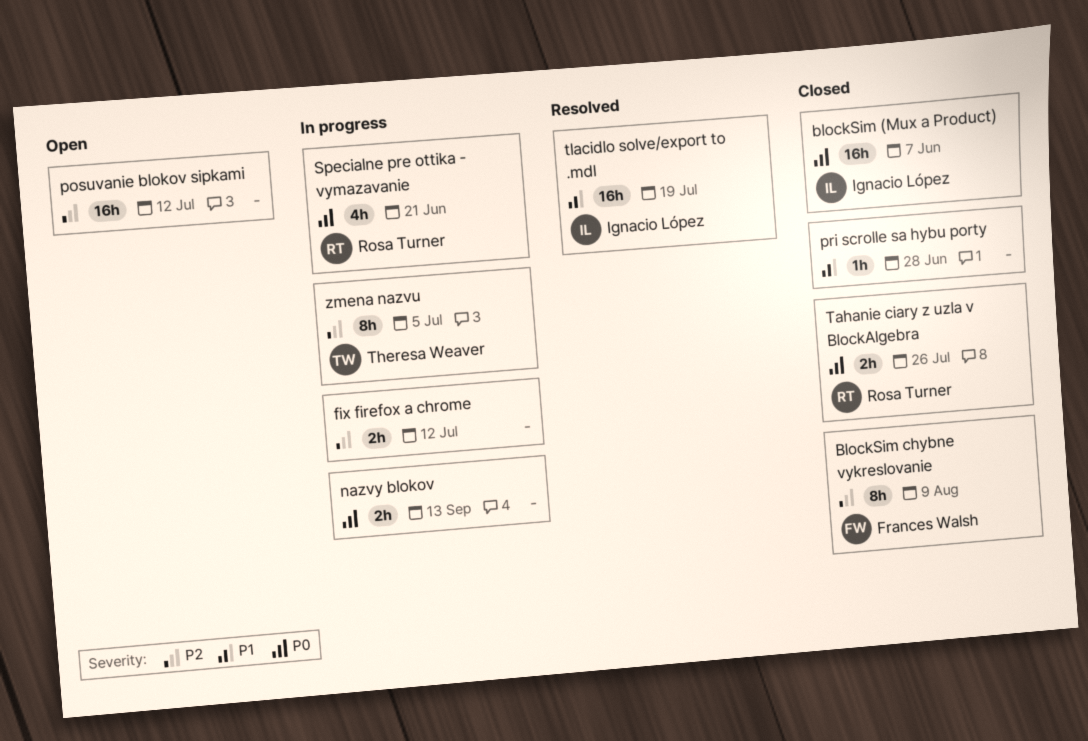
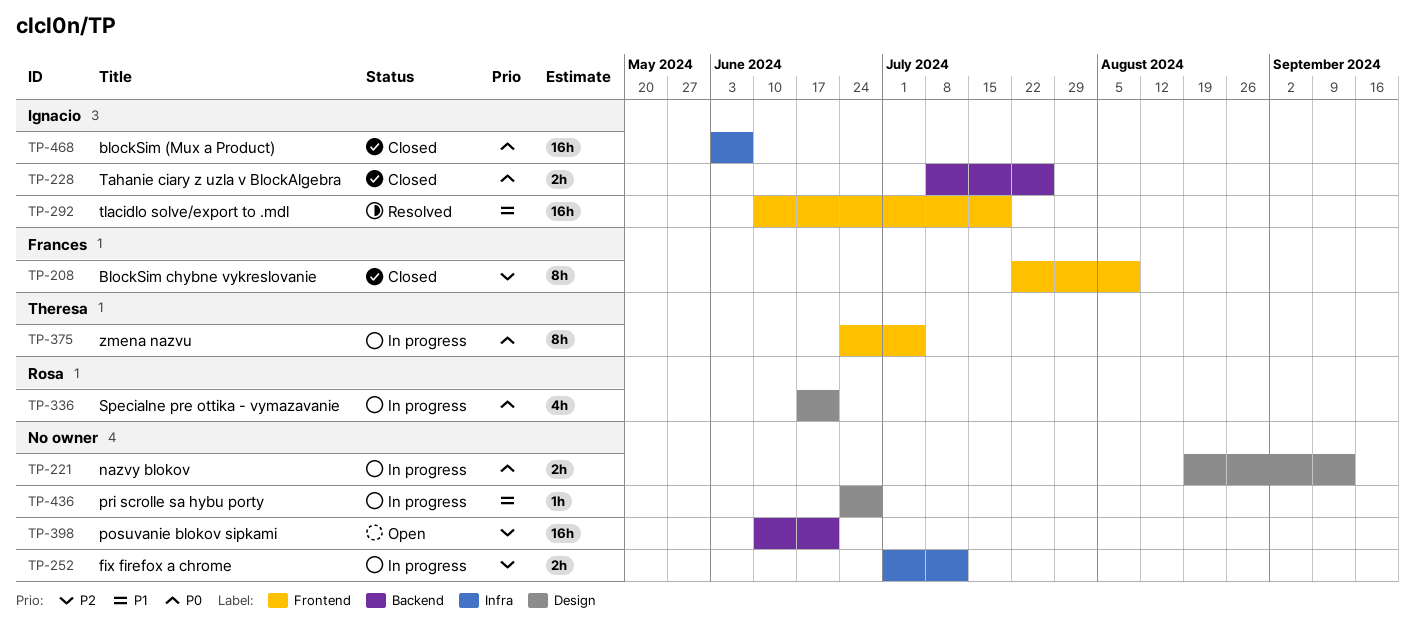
posuvanie blokov sipkami, due: Jul 12 -> Jun 21
pri scrolle sa hybu porty, status: Closed -> In progress
Tahanie ciary z uzla v BlockAlgebra, owner: Rosa Turner -> Ignacio López
zmena nazvu, priority: P2 -> P0

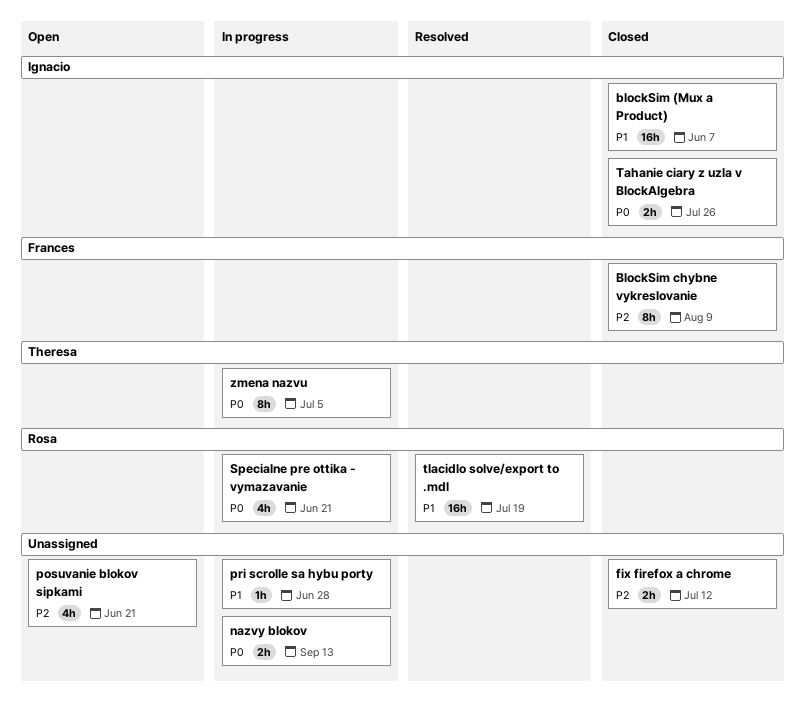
blockSim (Mux a Product), priority: P0 -> P1
fix firefox a chrome, status: In progress -> Closed
posuvanie blokov sipkami, estimate: 16h -> 4h
tlacidlo solve/export to .mdl, owner: Ignacio -> Rosa

